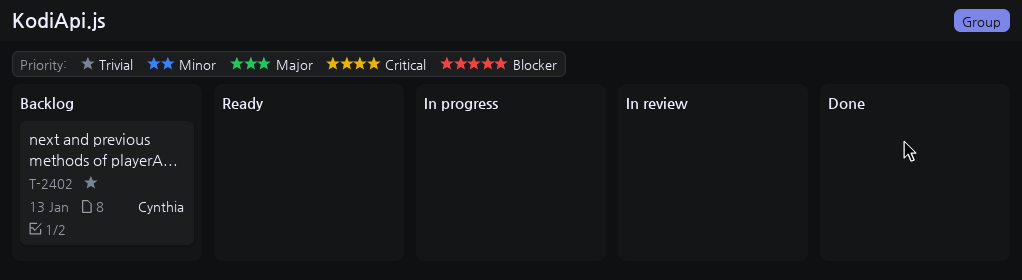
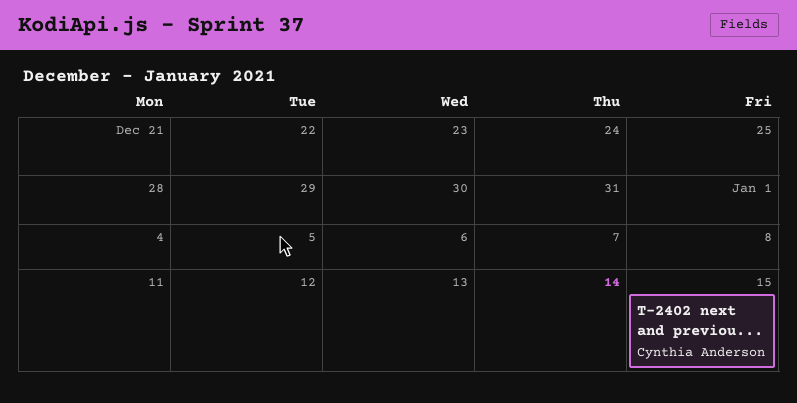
T-2402, due: Jan 13 -> Jan 15

